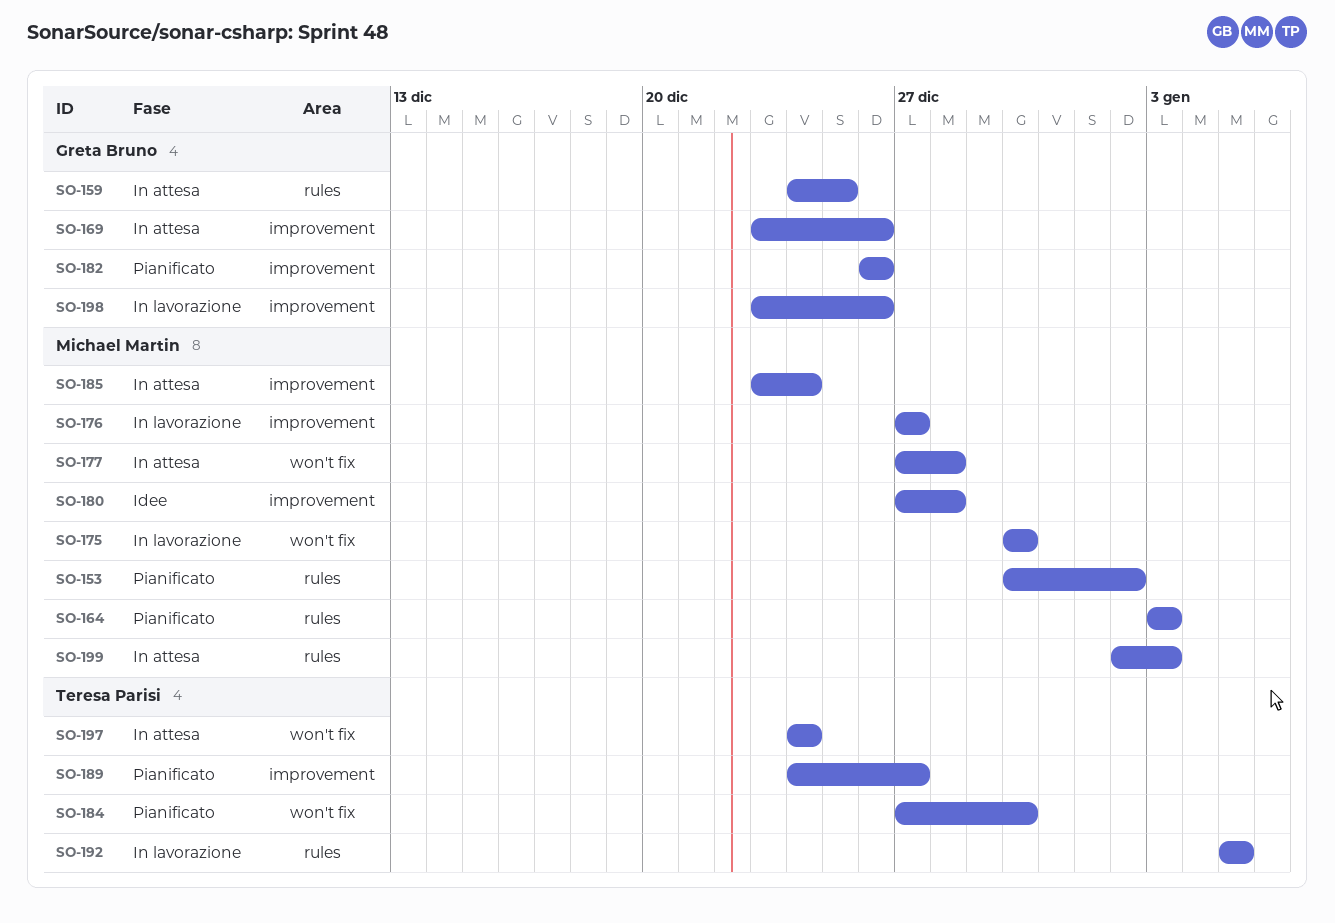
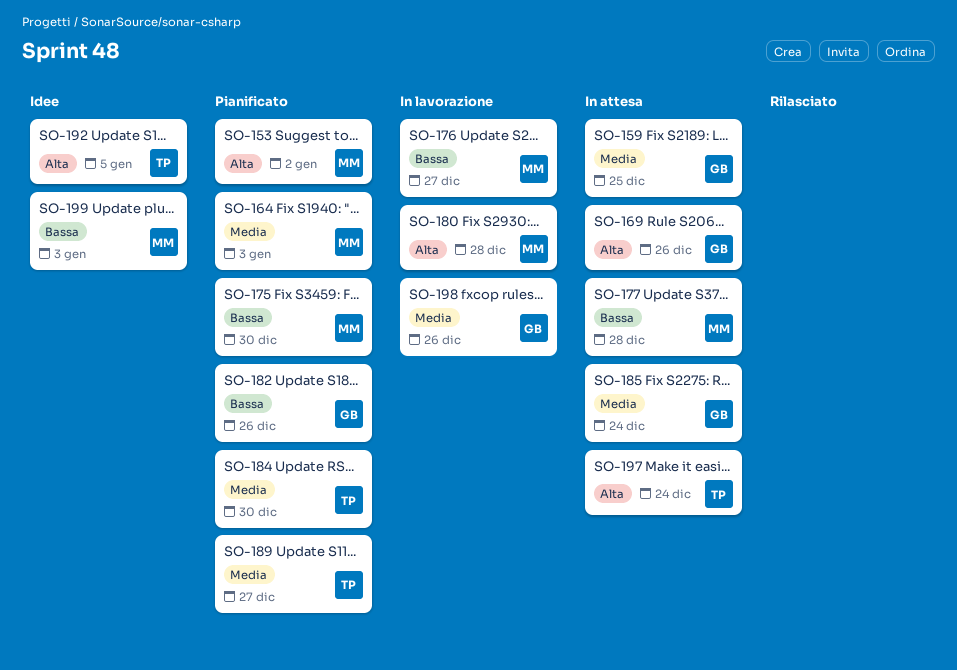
SO-175, status: In lavorazione -> Pianificato
SO-180, status: Idee -> In lavorazione
SO-185, owner: Michael Martin -> Greta Bruno
SO-192, status: In lavorazione -> Idee
SO-199, status: In attesa -> Idee

